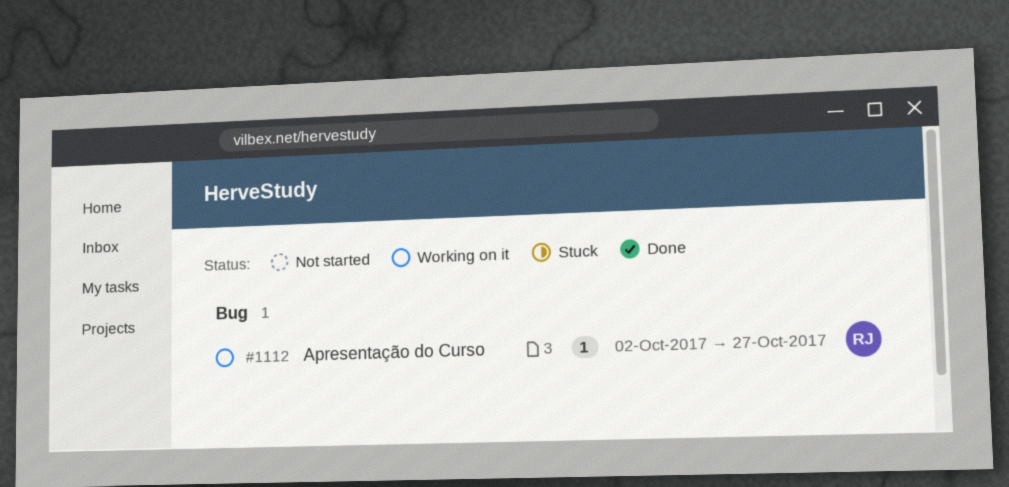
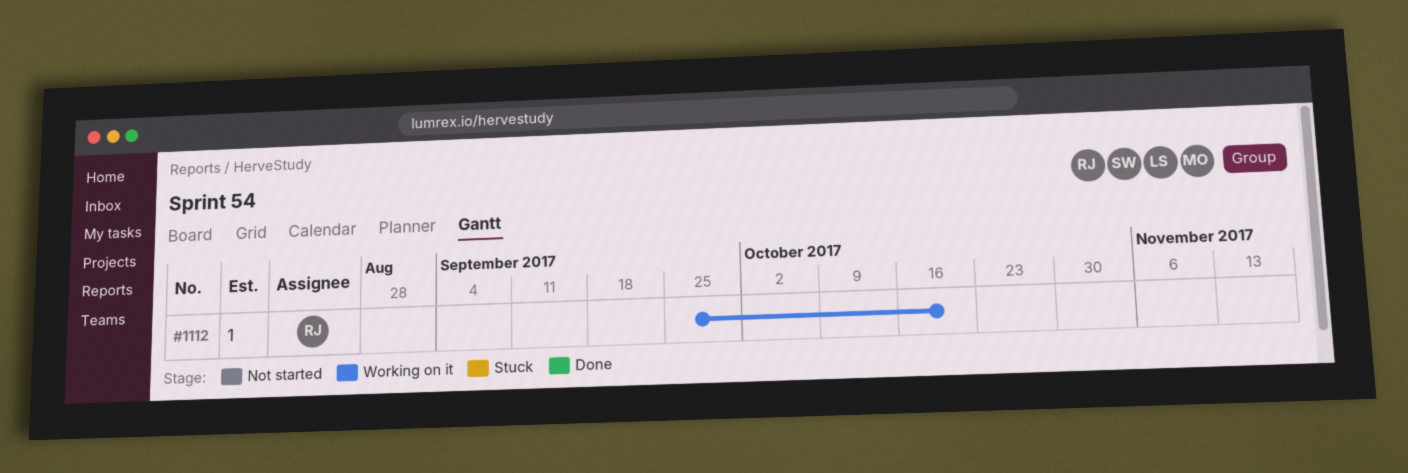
#1112, start: Oct 2 -> Sep 25
#1112, due: Oct 27 -> Oct 20

